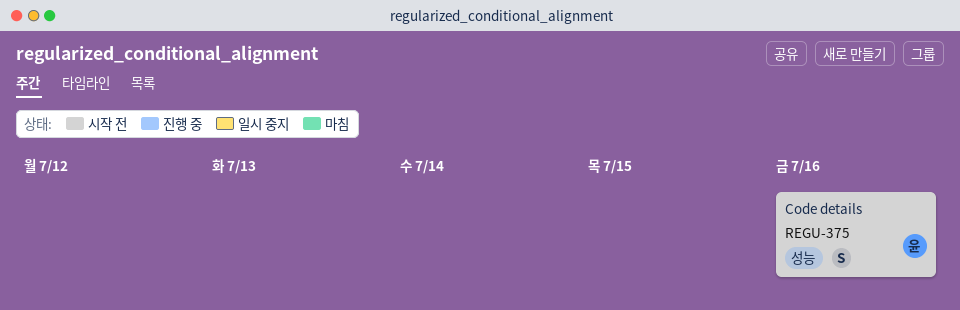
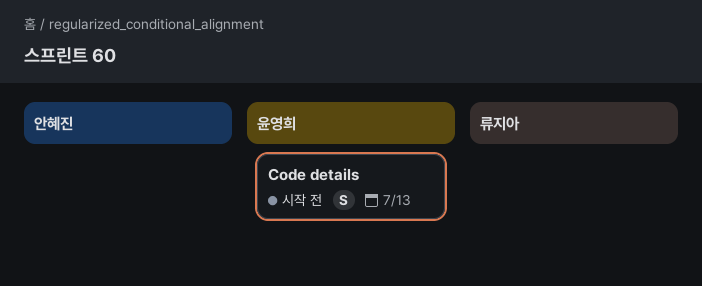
Code details, due: Jul 16 -> Jul 13

